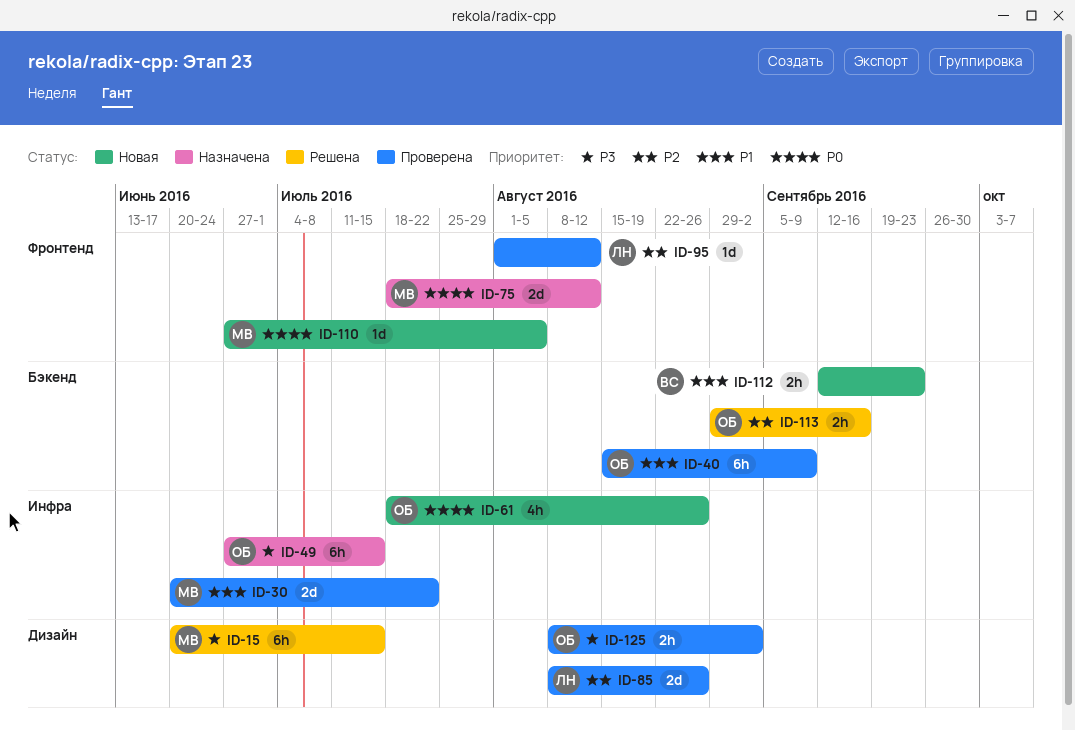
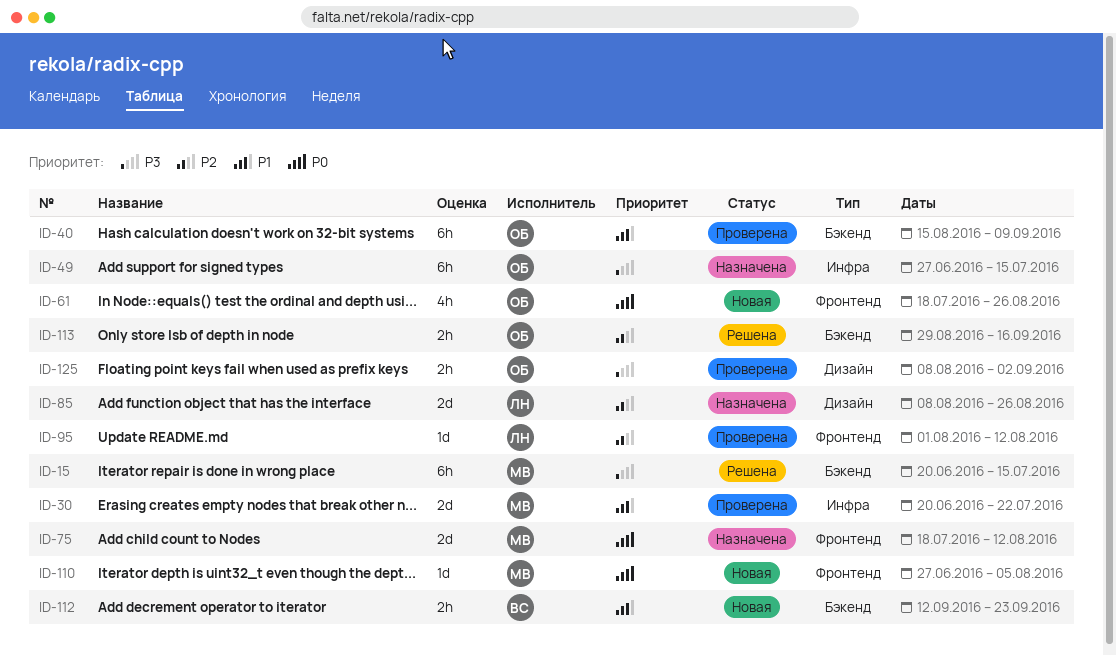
ID-15, label: Дизайн -> Бэкенд
ID-61, label: Инфра -> Фронтенд
ID-85, status: Проверена -> Назначена

